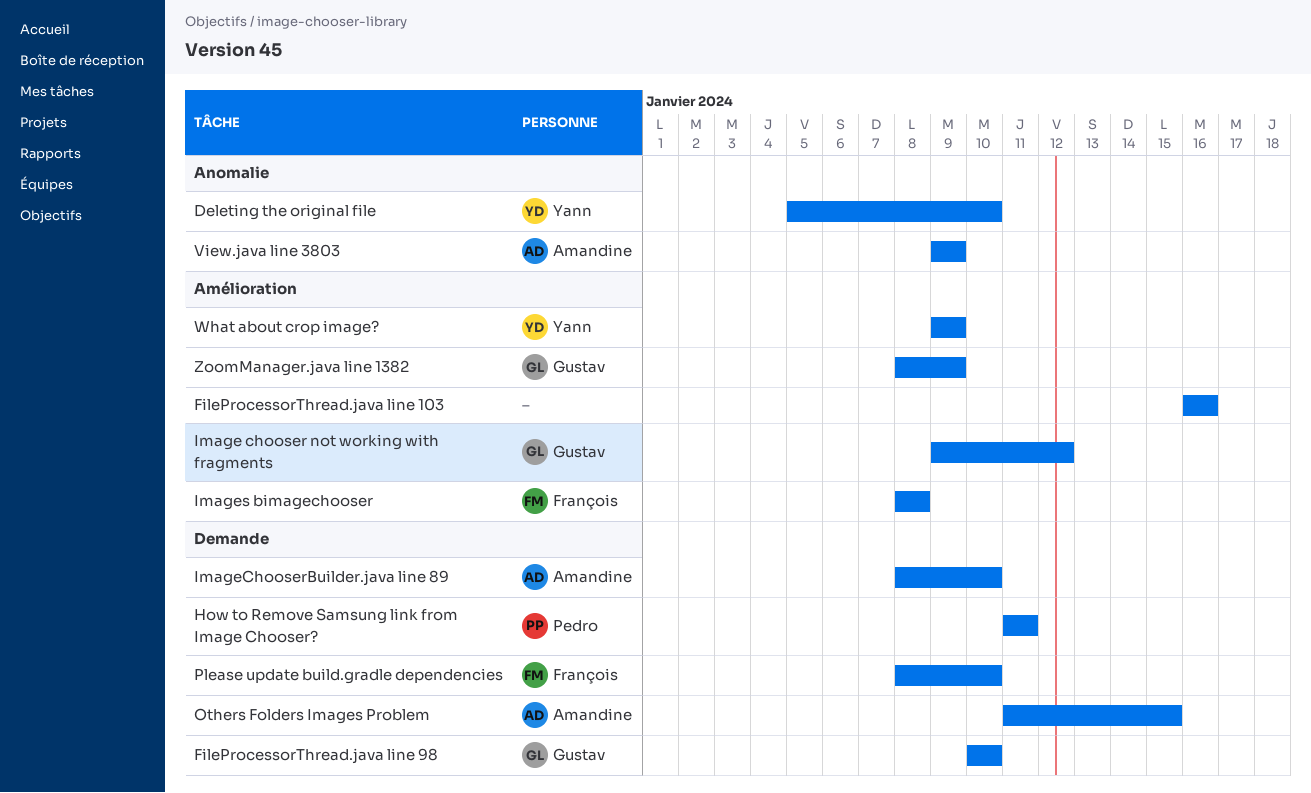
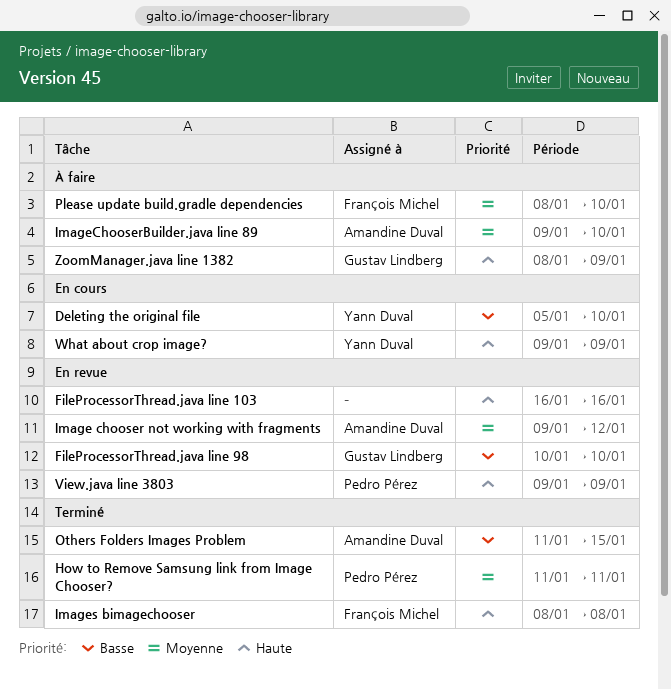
Image chooser not working with fragments, owner: Gustav Lindberg -> Amandine Duval
ImageChooserBuilder.java line 89, start: Jan 8 -> Jan 9
View.java line 3803, owner: Amandine Duval -> Pedro Pérez

